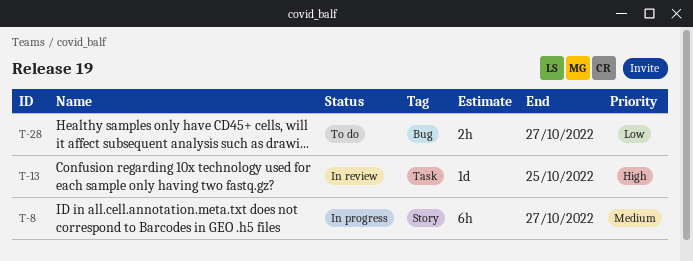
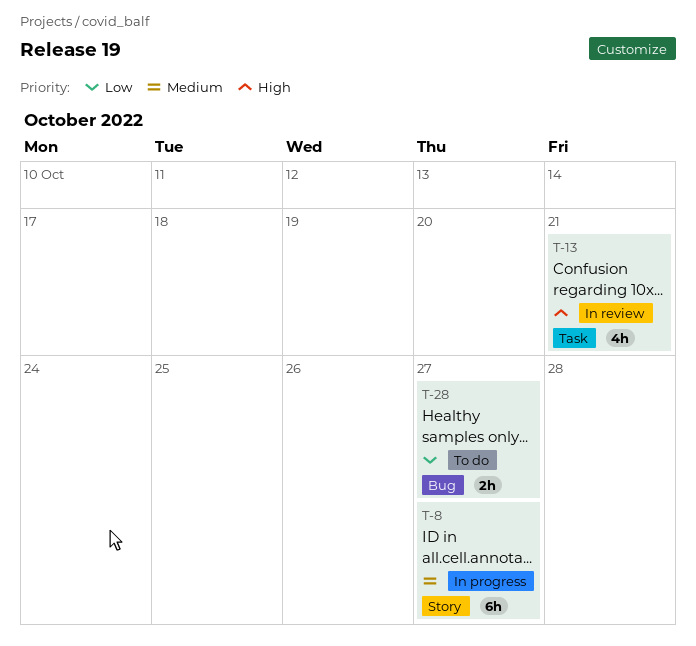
T-13, estimate: 1d -> 4h
T-13, due: Oct 25 -> Oct 21

